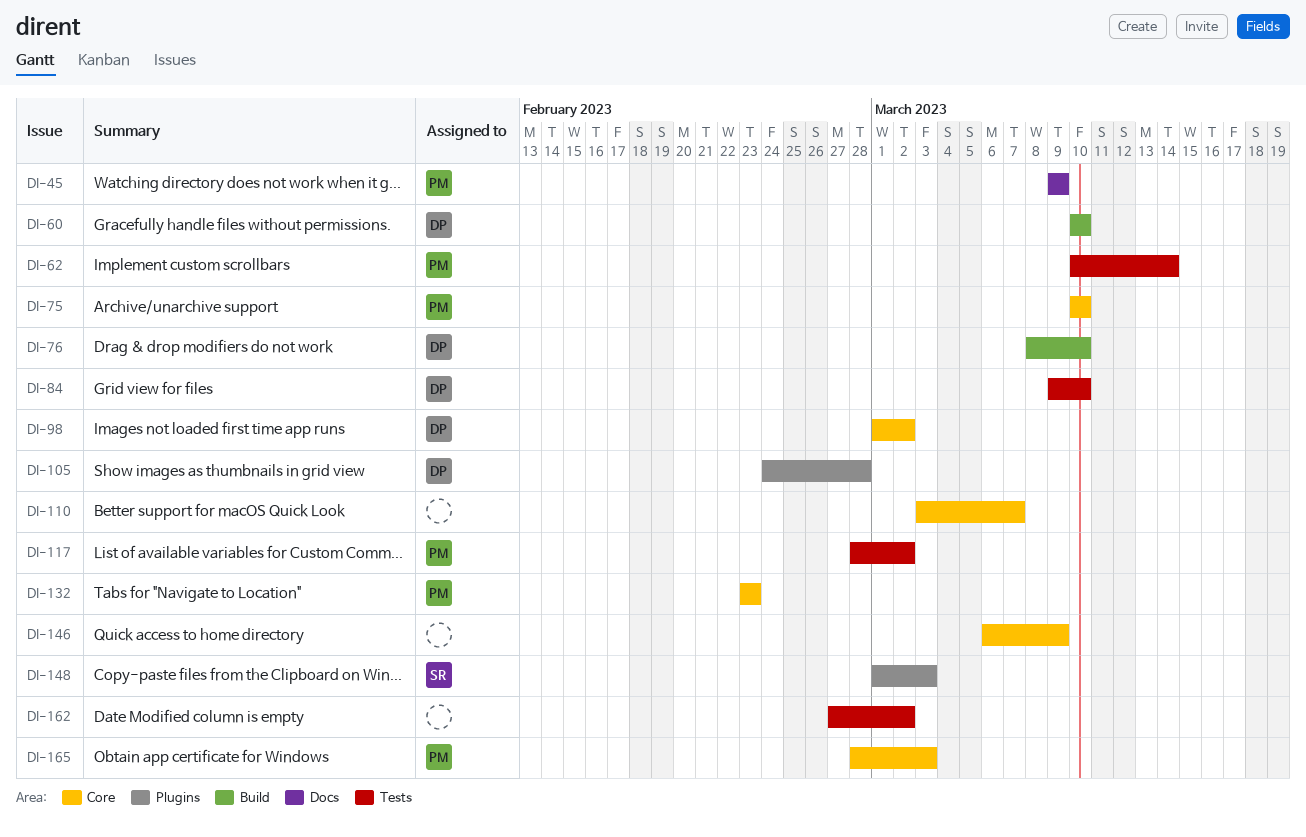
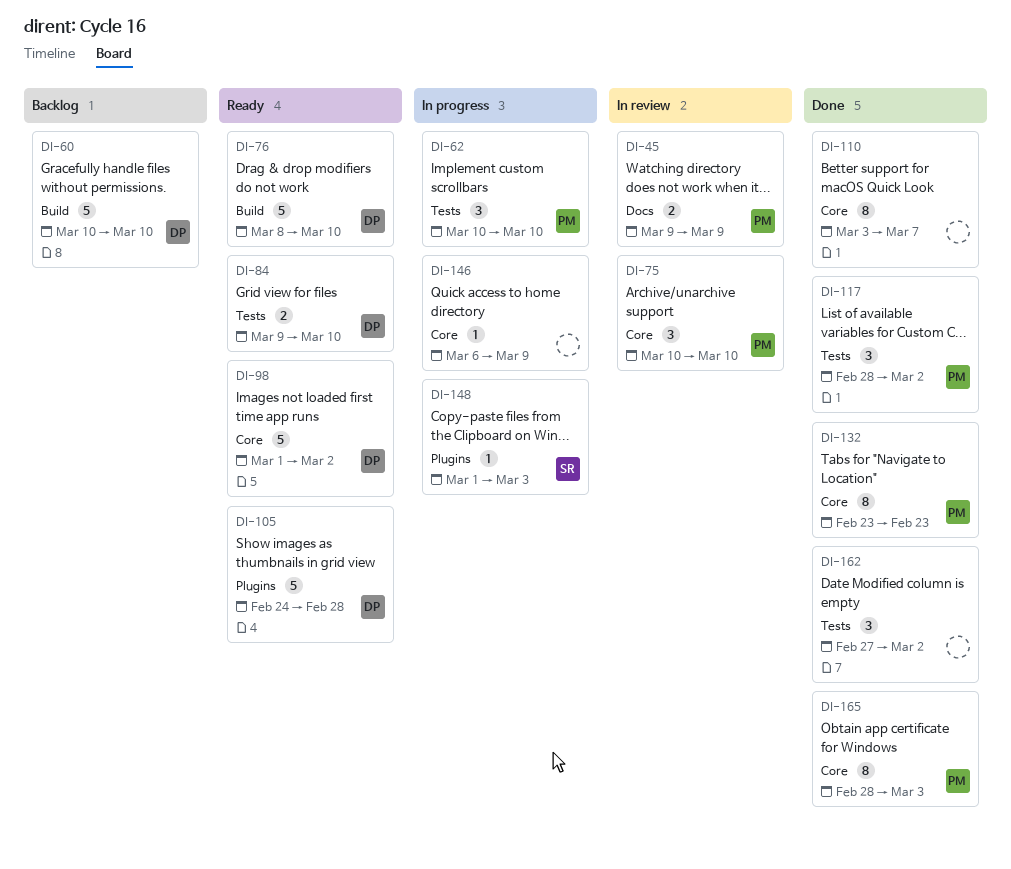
DI-62, due: Mar 14 -> Mar 10

